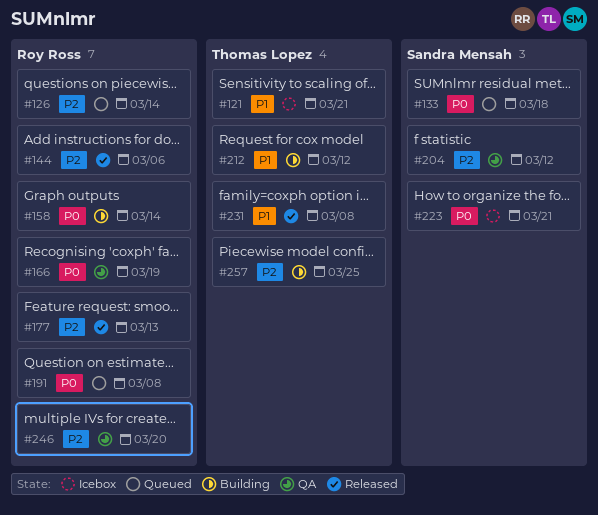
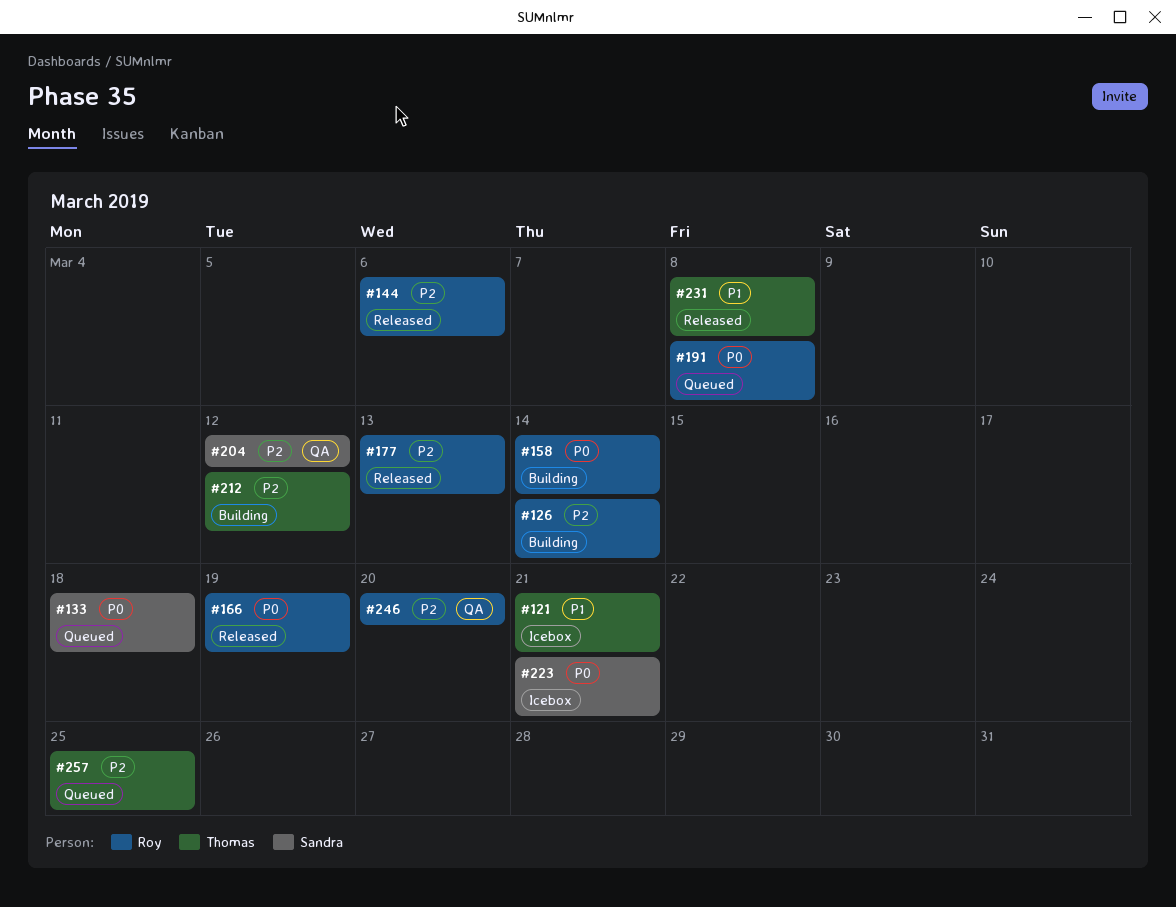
#126, status: Queued -> Building
#166, status: QA -> Released
#212, priority: P1 -> P2
#257, status: Building -> Queued

